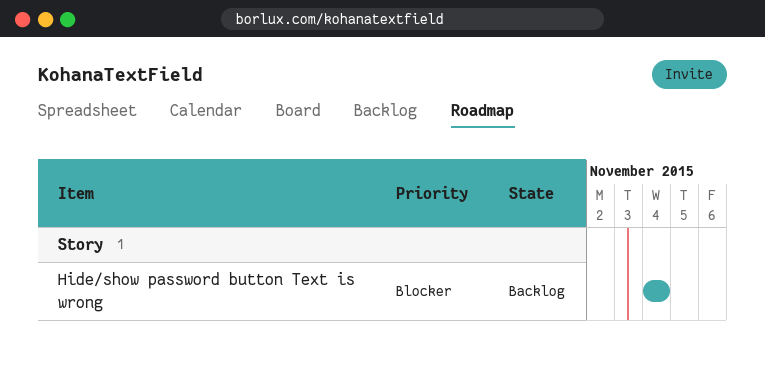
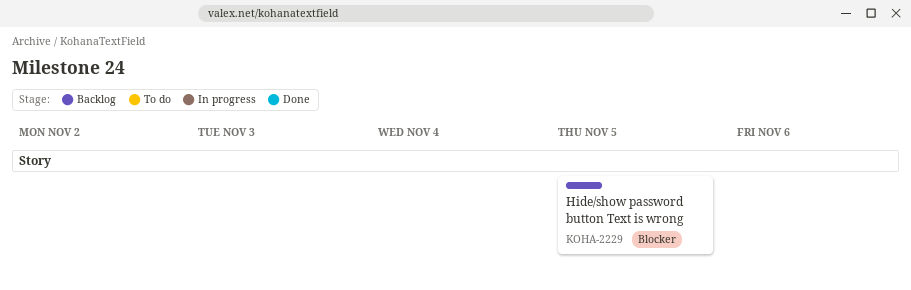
Hide/show password button Text is wrong, due: Nov 4 -> Nov 5

